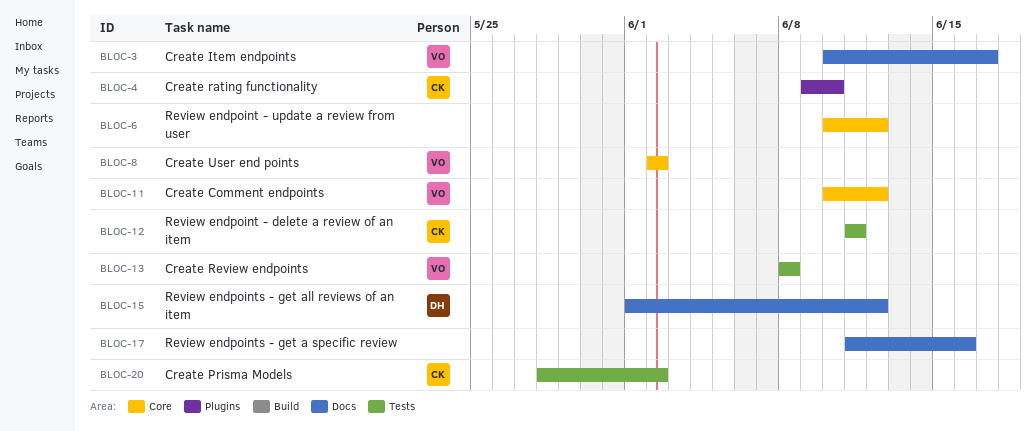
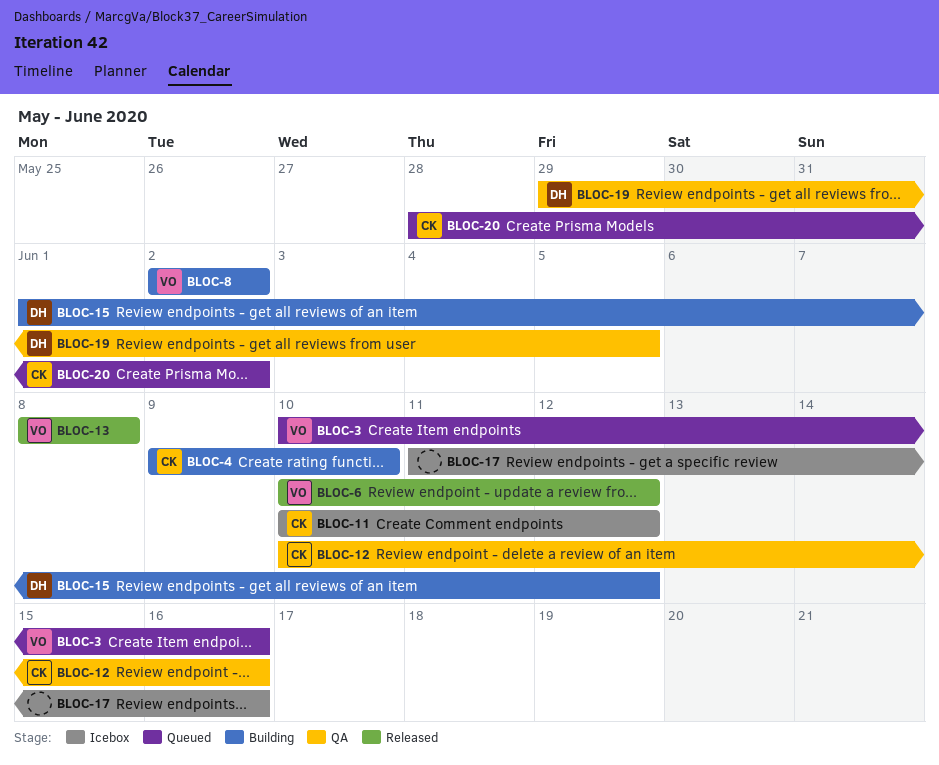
BLOC-3, due: Jun 17 -> Jun 16
BLOC-6, owner: none -> VO
BLOC-11, owner: VO -> CK
BLOC-12, start: Jun 11 -> Jun 10
BLOC-12, due: Jun 11 -> Jun 16
BLOC-19: none -> present

